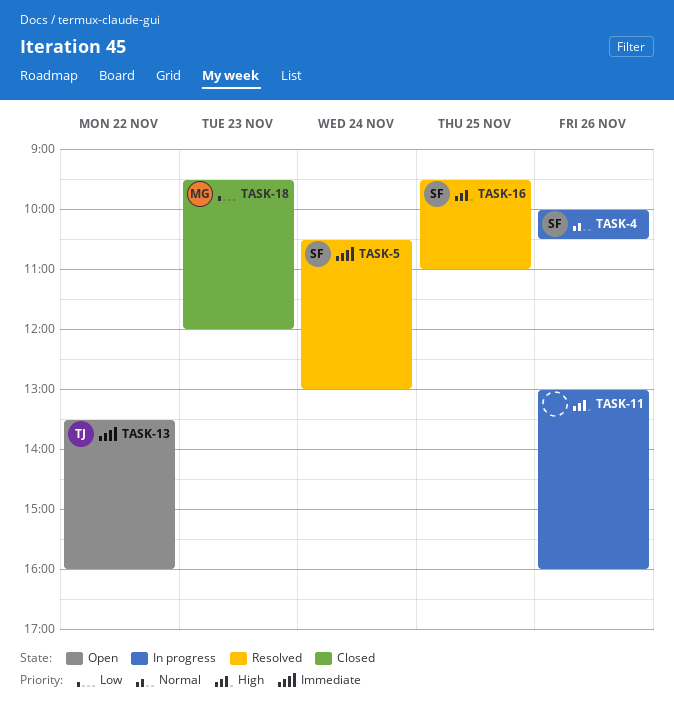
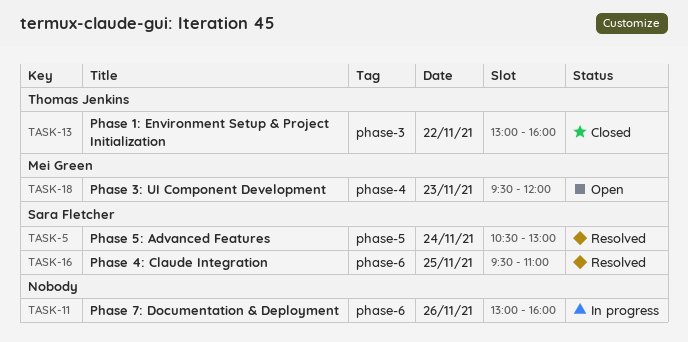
TASK-4: present -> none
TASK-13, status: Open -> Closed
TASK-13, begins: 13:30 -> 13:00
TASK-18, status: Closed -> Open

